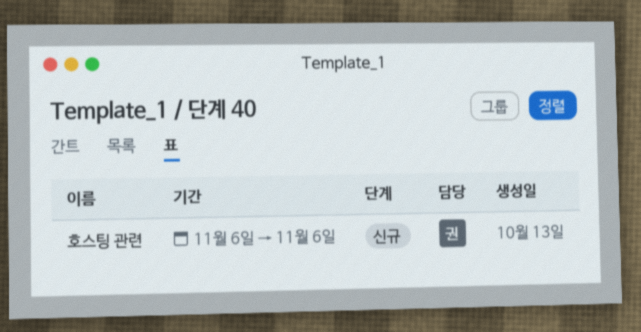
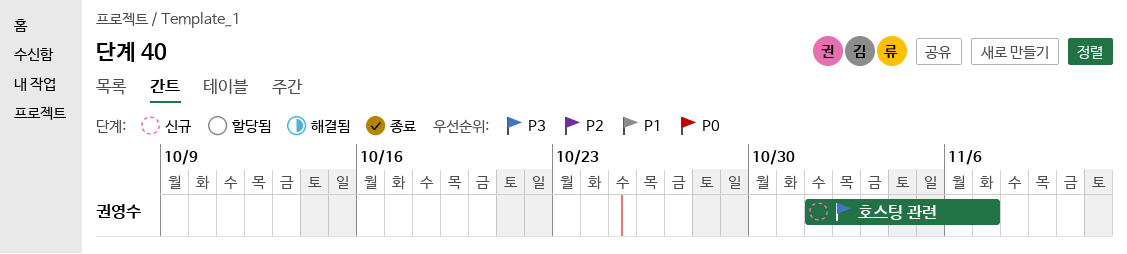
호스팅 관련, start: Nov 6 -> Nov 1
호스팅 관련, due: Nov 6 -> Nov 7

